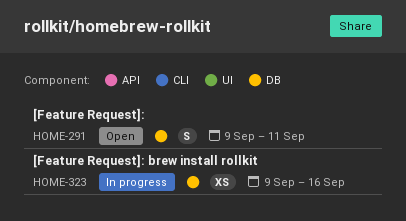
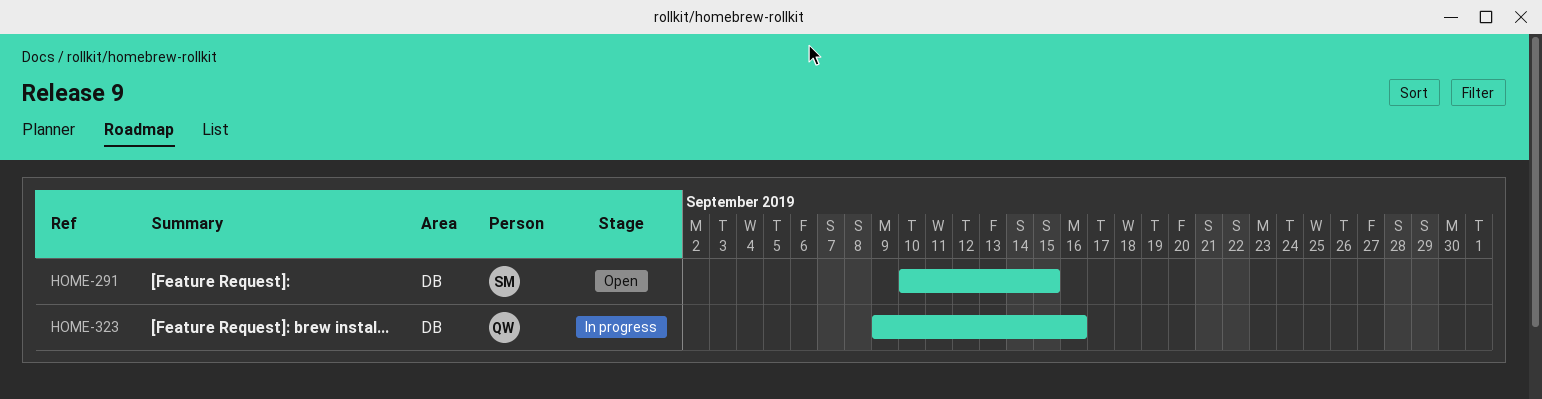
HOME-291, start: Sep 9 -> Sep 10
HOME-291, due: Sep 11 -> Sep 15

